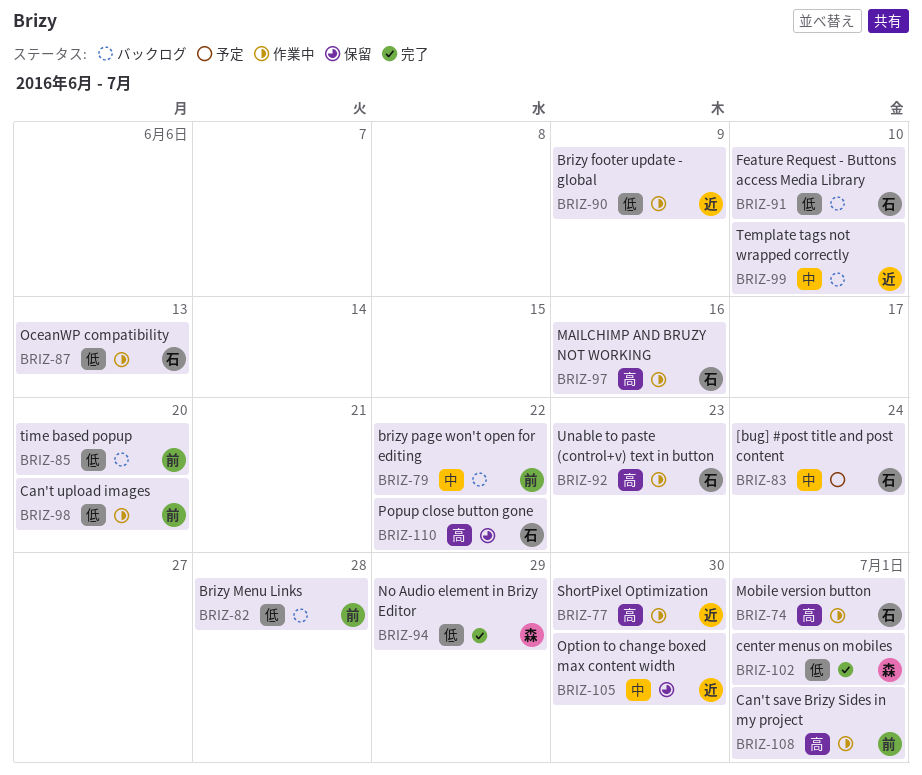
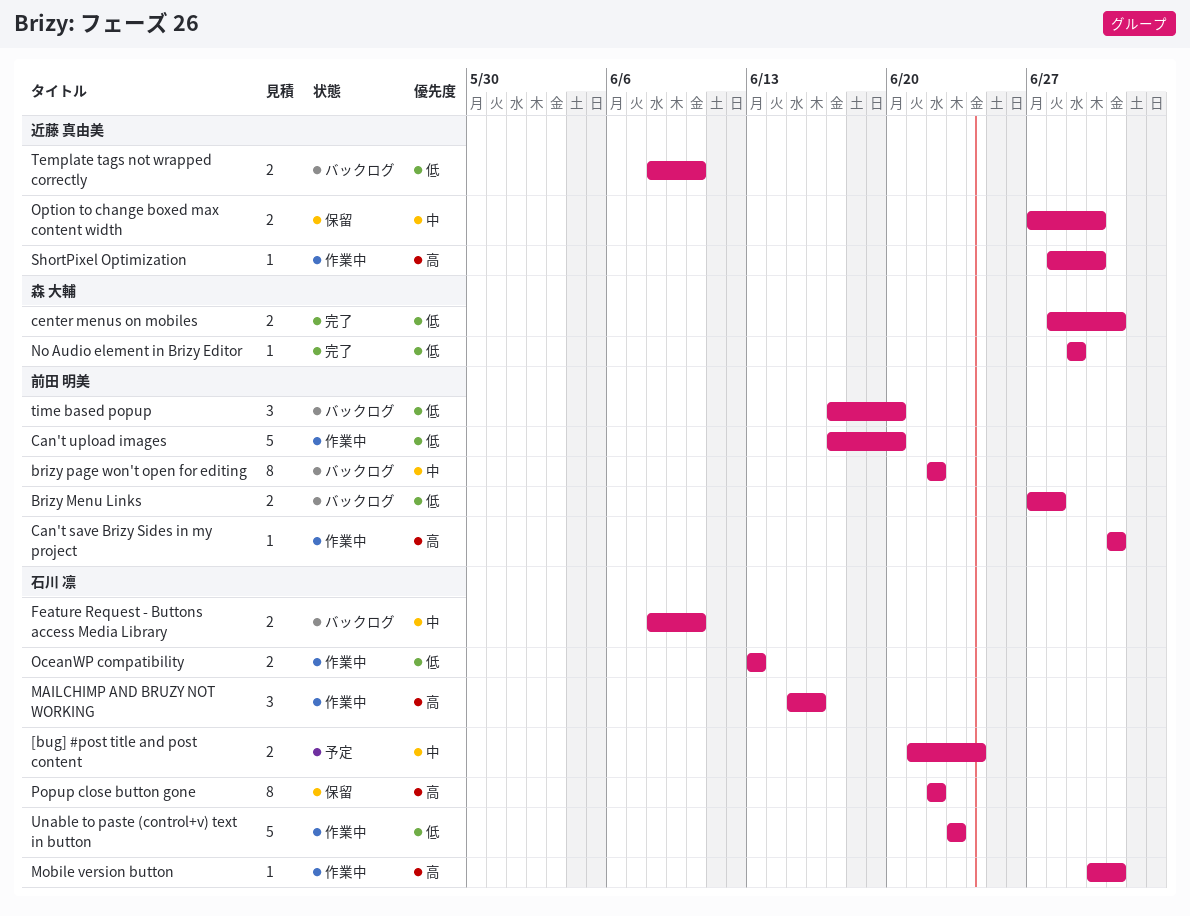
Brizy footer update - global: present -> none
Feature Request - Buttons access Media Library, priority: 低 -> 中
Template tags not wrapped correctly, priority: 中 -> 低
Unable to paste (control+v) text in button, priority: 高 -> 低

